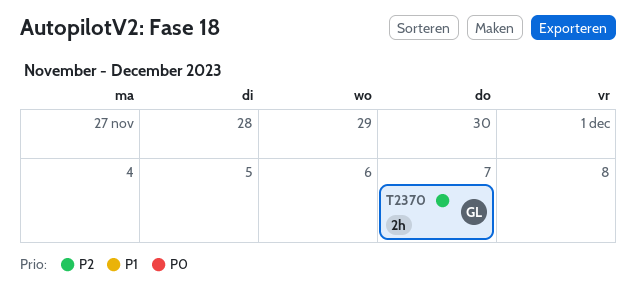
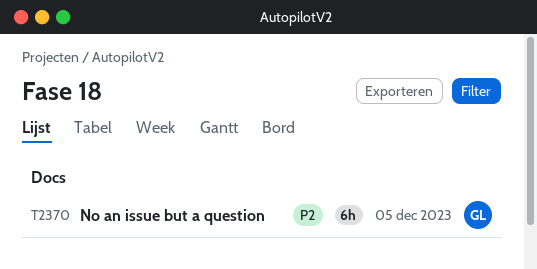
T2370, estimate: 2h -> 6h
T2370, due: Dec 7 -> Dec 5

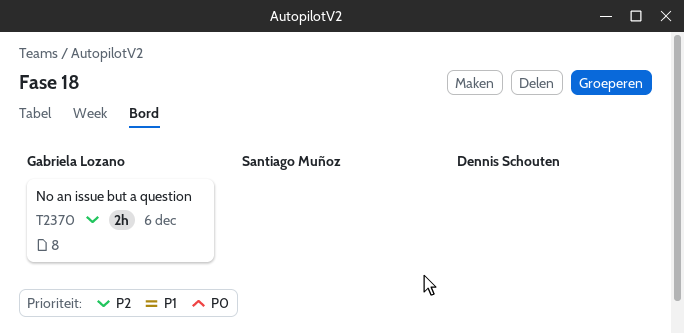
T2370, estimate: 6h -> 2h
T2370, due: Dec 5 -> Dec 6

